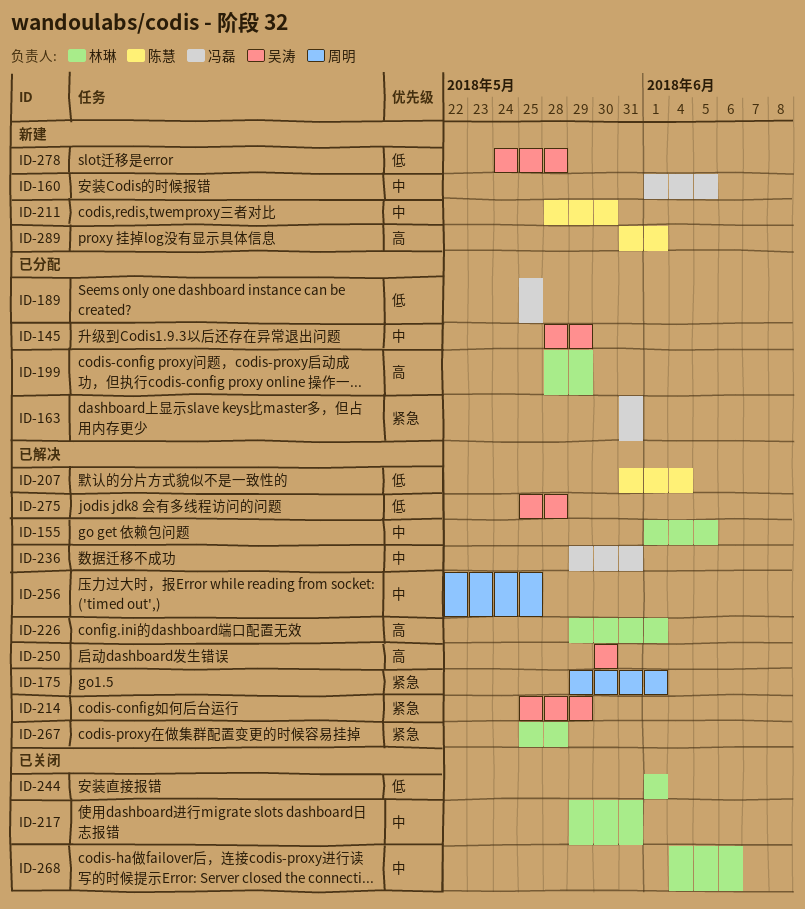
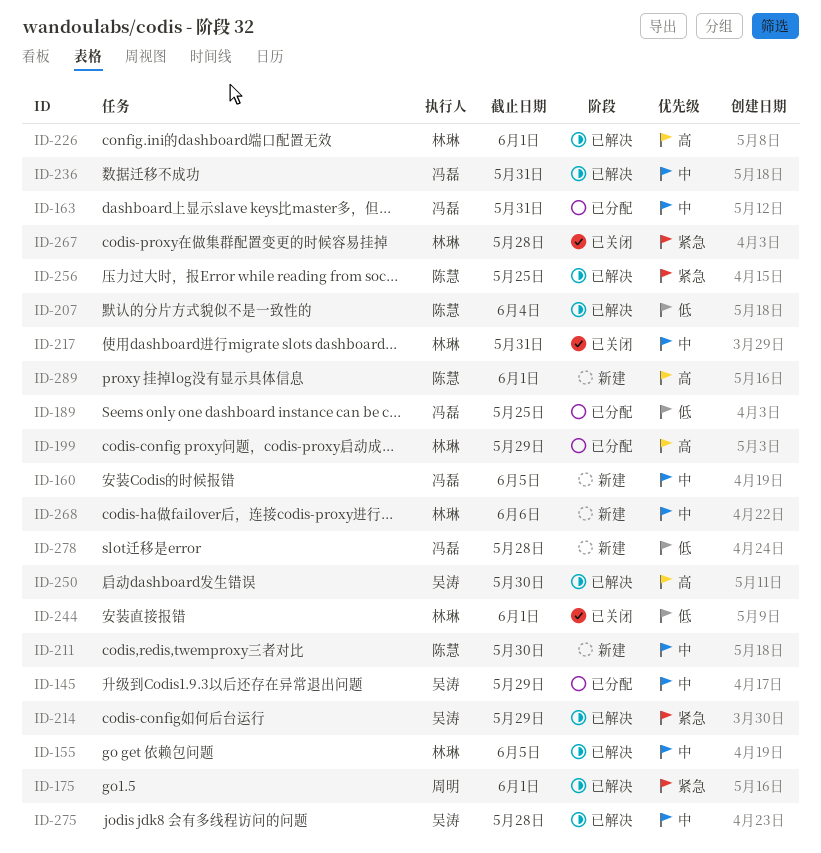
ID-163, priority: 紧急 -> 中
ID-256, owner: 周明 -> 陈慧
ID-256, priority: 中 -> 紧急
ID-267, status: 已解决 -> 已关闭
ID-268, status: 已关闭 -> 新建
ID-275, priority: 低 -> 中
ID-278, owner: 吴涛 -> 冯磊

